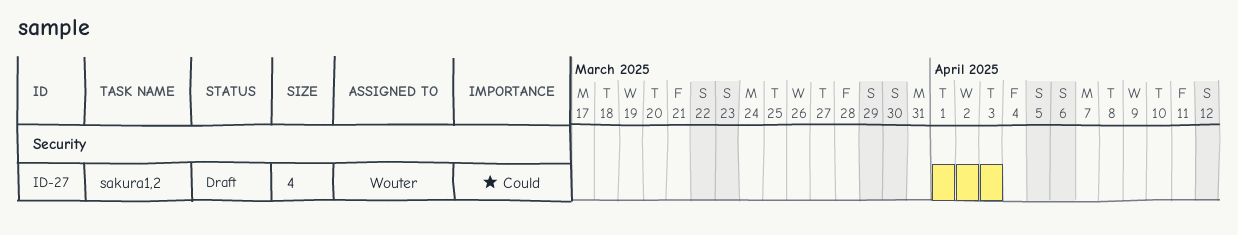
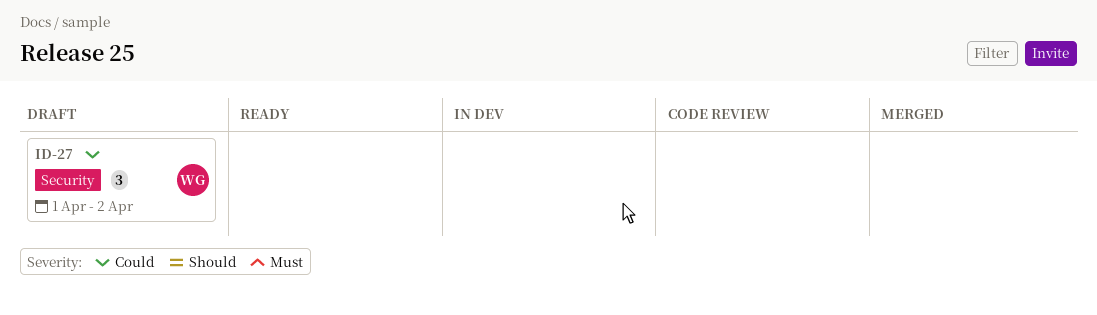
ID-27, estimate: 4 -> 3
ID-27, due: Apr 3 -> Apr 2

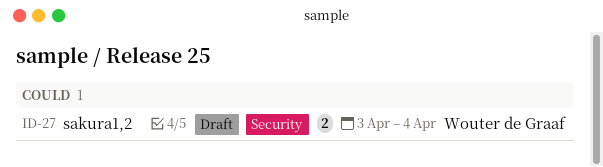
ID-27, estimate: 3 -> 2
ID-27, start: Apr 1 -> Apr 3
ID-27, due: Apr 2 -> Apr 4

